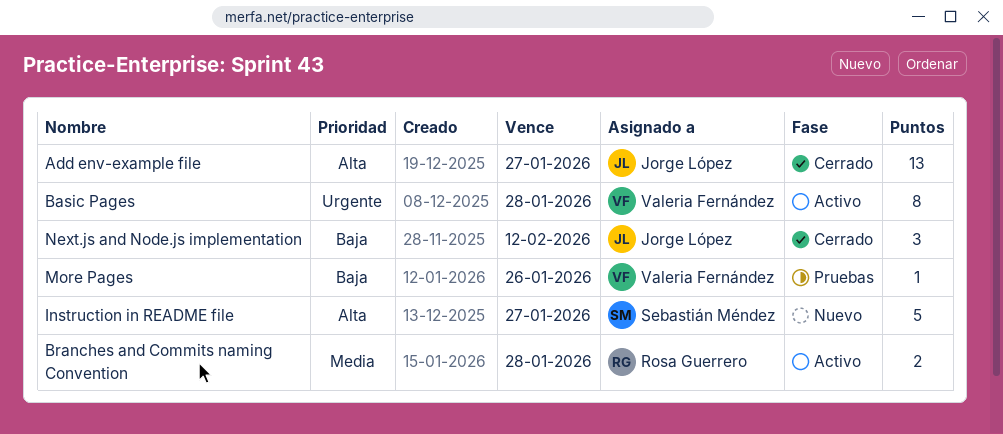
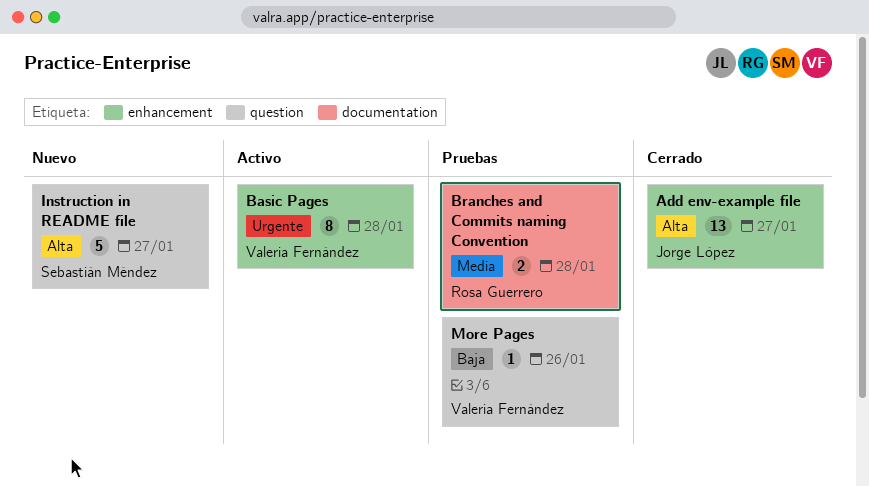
Branches and Commits naming Convention, status: Activo -> Pruebas
Next.js and Node.js implementation: present -> none

